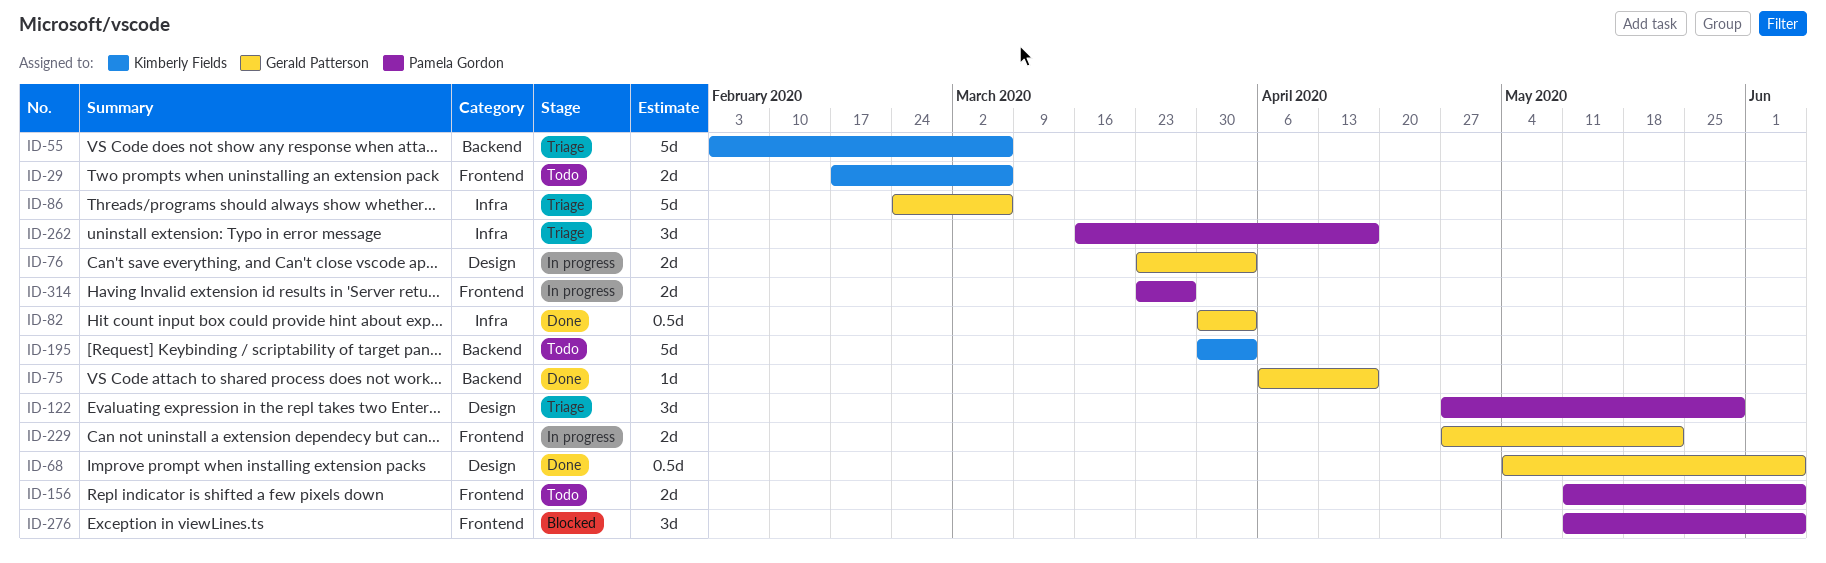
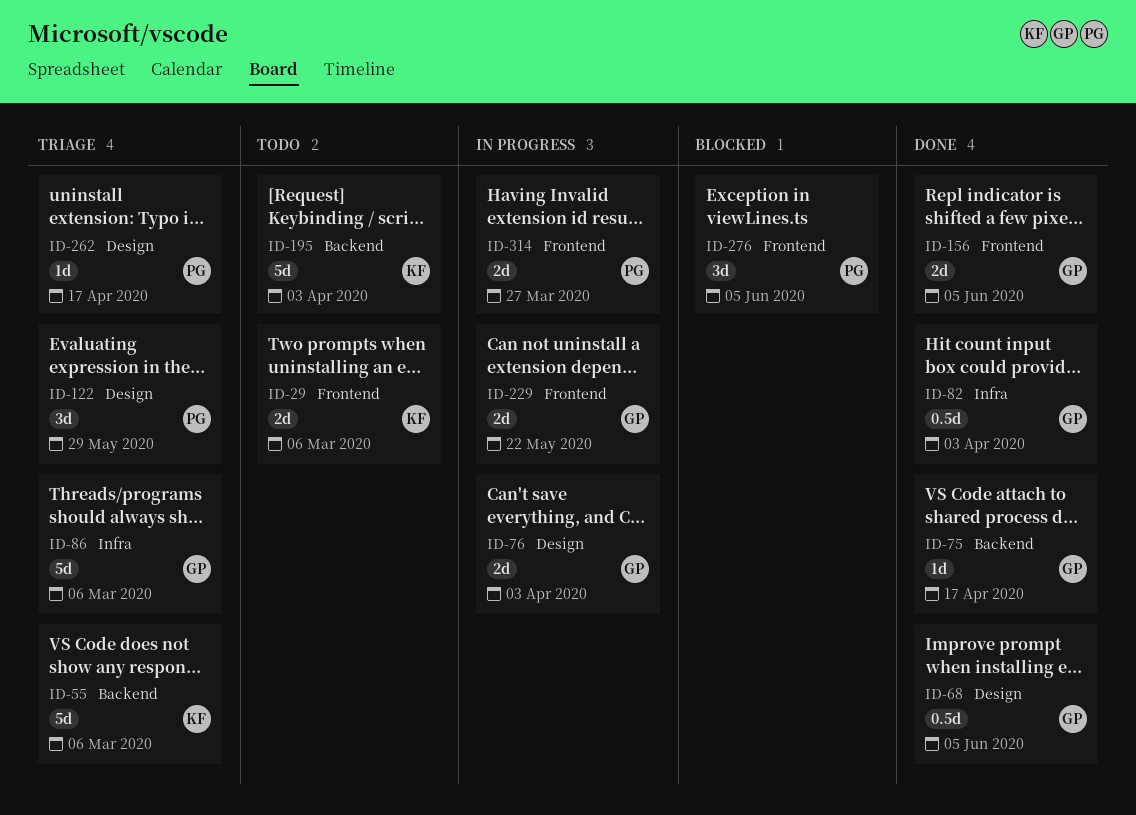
ID-156, status: Todo -> Done
ID-156, owner: Pamela Gordon -> Gerald Patterson
ID-262, label: Infra -> Design
ID-262, estimate: 3d -> 1d

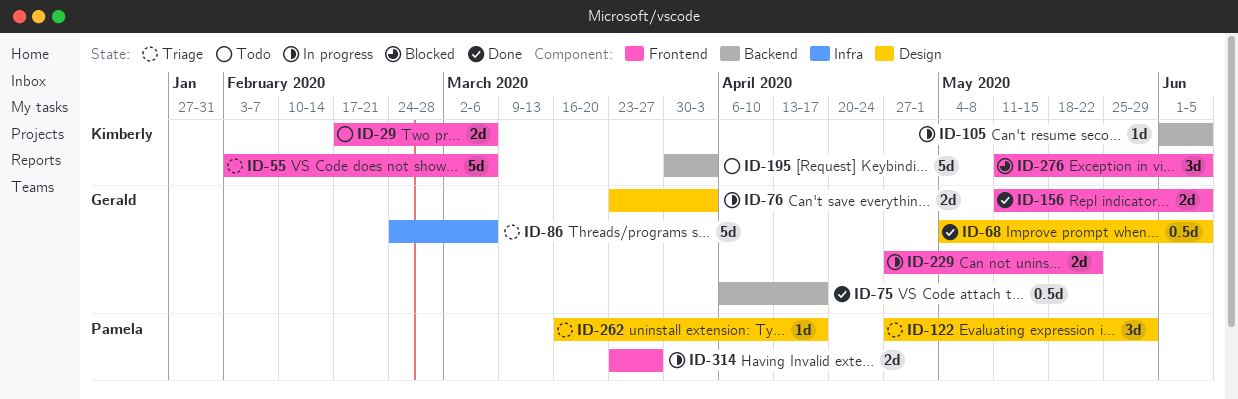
ID-55, label: Backend -> Frontend
ID-75, estimate: 1d -> 0.5d
ID-82: present -> none
ID-105: none -> present
ID-276, owner: Pamela -> Kimberly

